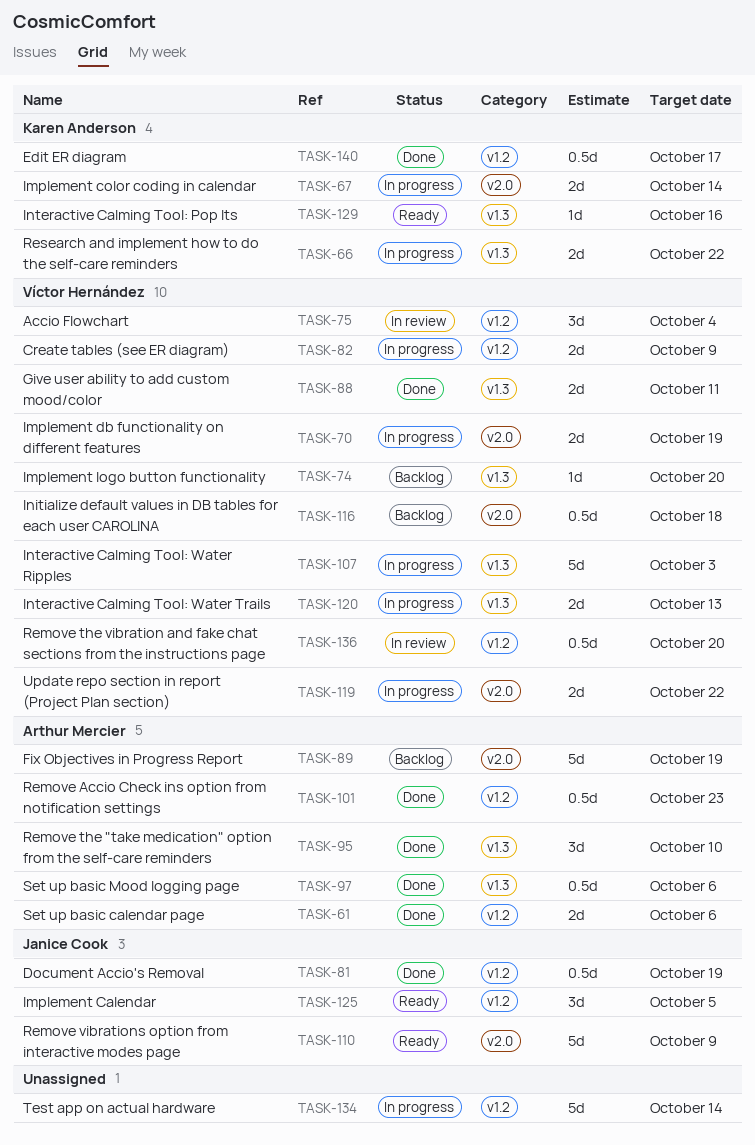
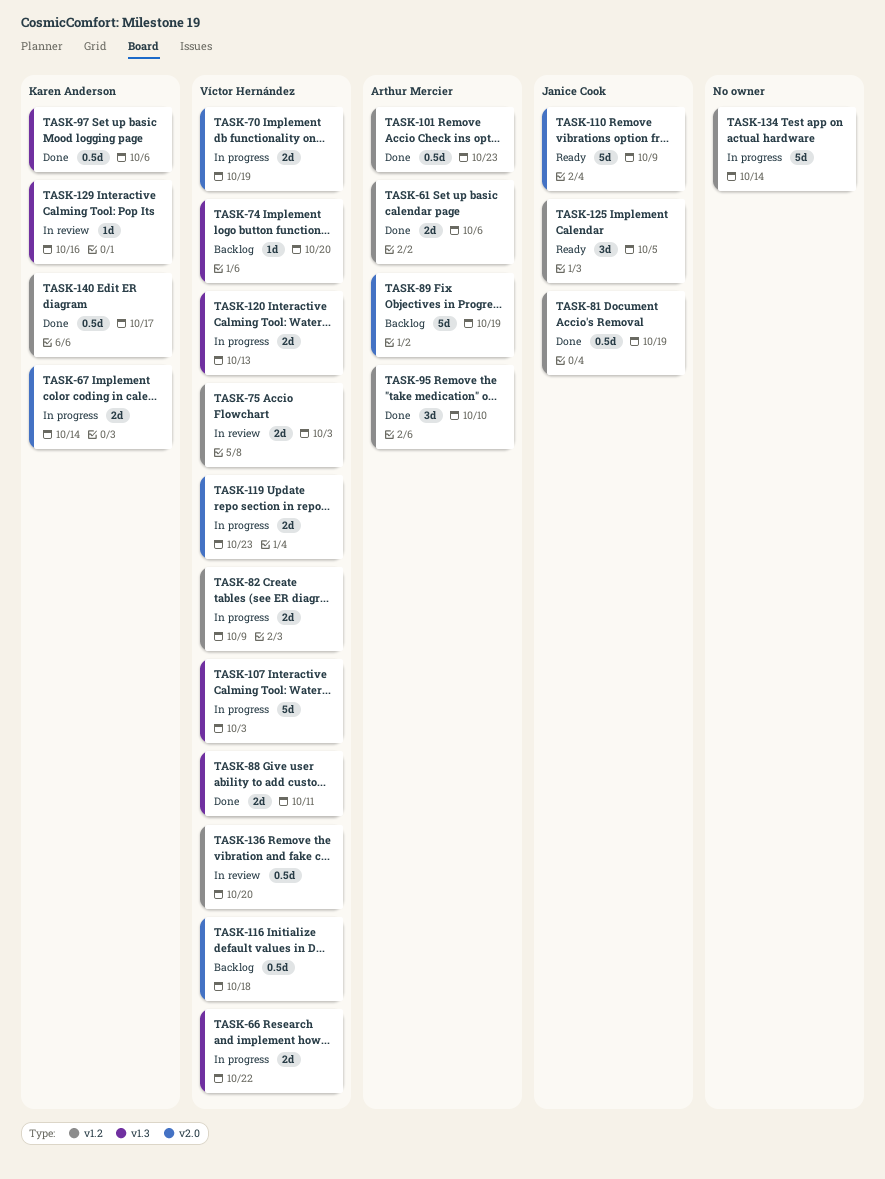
TASK-66, owner: Karen Anderson -> Víctor Hernández
TASK-75, estimate: 3d -> 2d
TASK-75, due: Oct 4 -> Oct 3
TASK-95, label: v1.3 -> v1.2
TASK-97, owner: Arthur Mercier -> Karen Anderson
TASK-119, due: Oct 22 -> Oct 23
TASK-129, status: Ready -> In review

